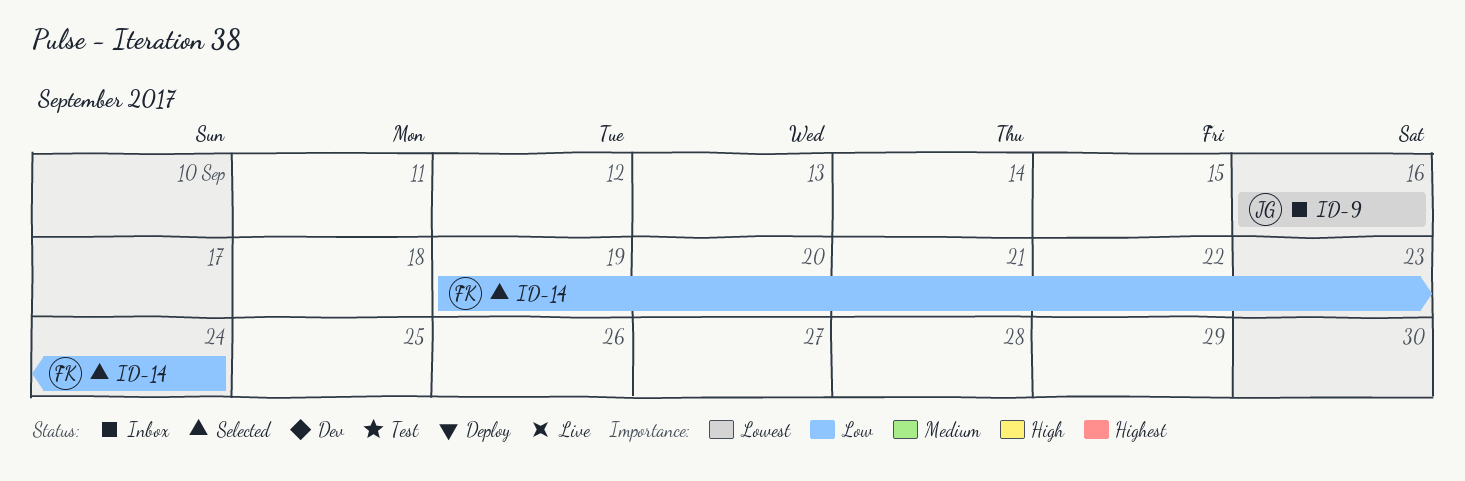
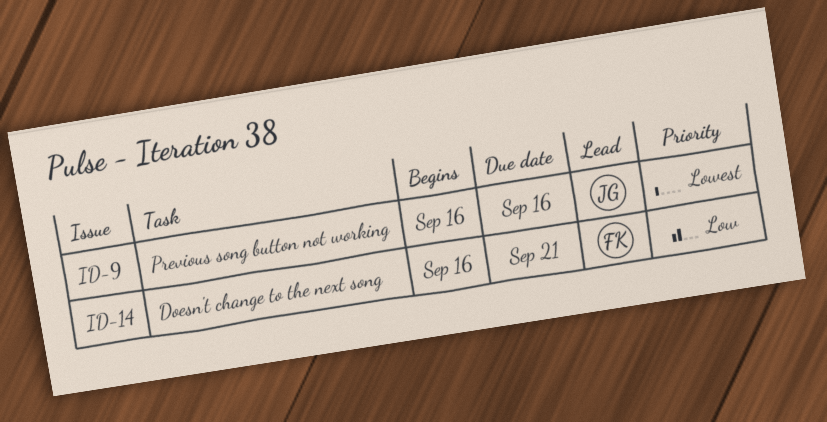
ID-14, start: Sep 19 -> Sep 16
ID-14, due: Sep 24 -> Sep 21

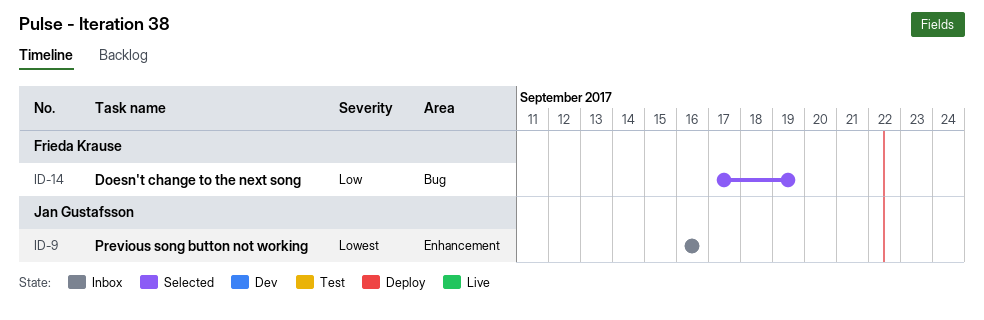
ID-14, start: Sep 16 -> Sep 17
ID-14, due: Sep 21 -> Sep 19

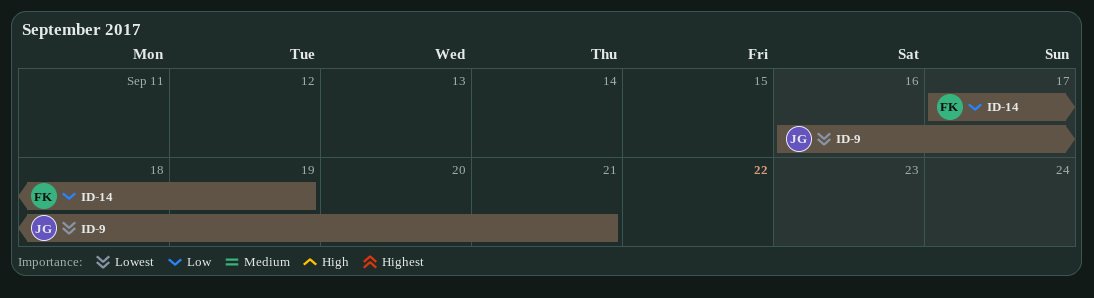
ID-9, due: Sep 16 -> Sep 21

